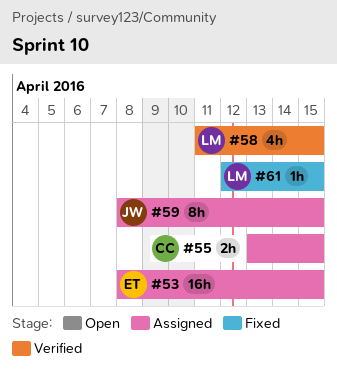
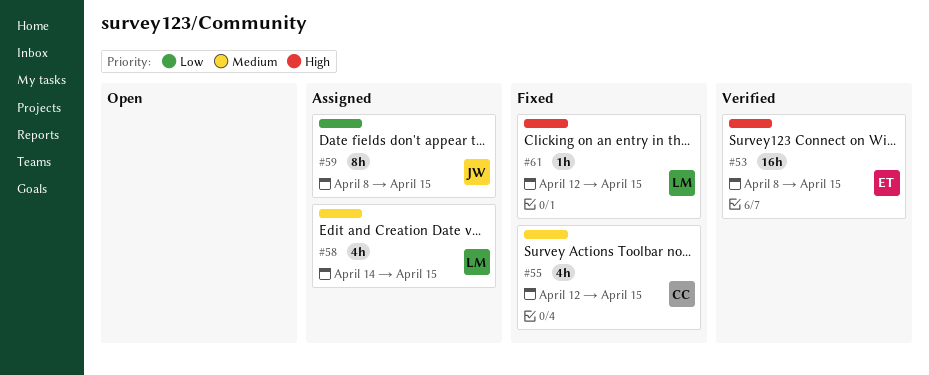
#53, status: Assigned -> Verified
#55, status: Assigned -> Fixed
#55, estimate: 2h -> 4h
#55, start: Apr 13 -> Apr 12
#58, status: Verified -> Assigned
#58, start: Apr 11 -> Apr 14

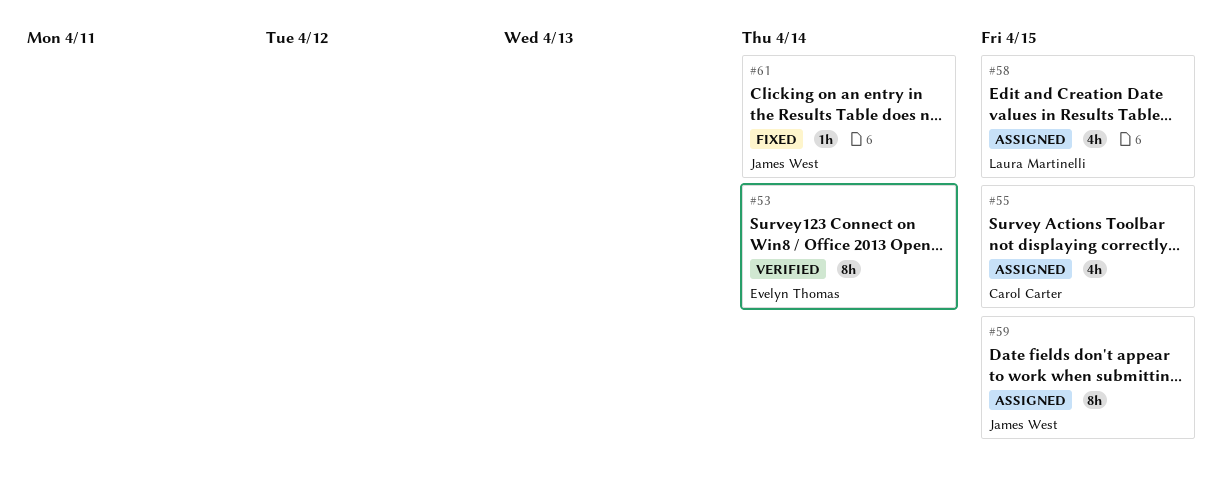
#53, estimate: 16h -> 8h
#53, due: Apr 15 -> Apr 14
#55, status: Fixed -> Assigned
#61, owner: Laura Martinelli -> James West
#61, due: Apr 15 -> Apr 14

